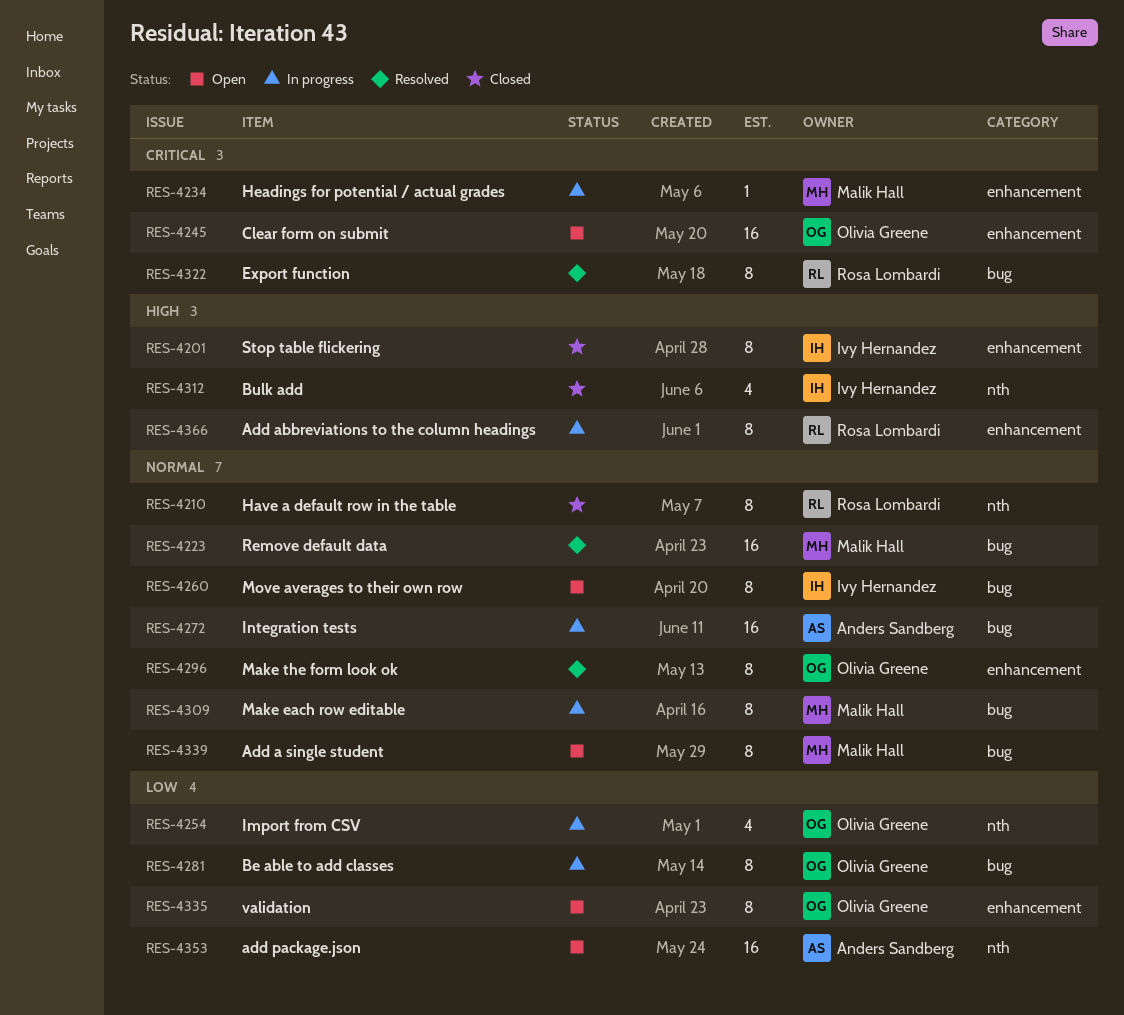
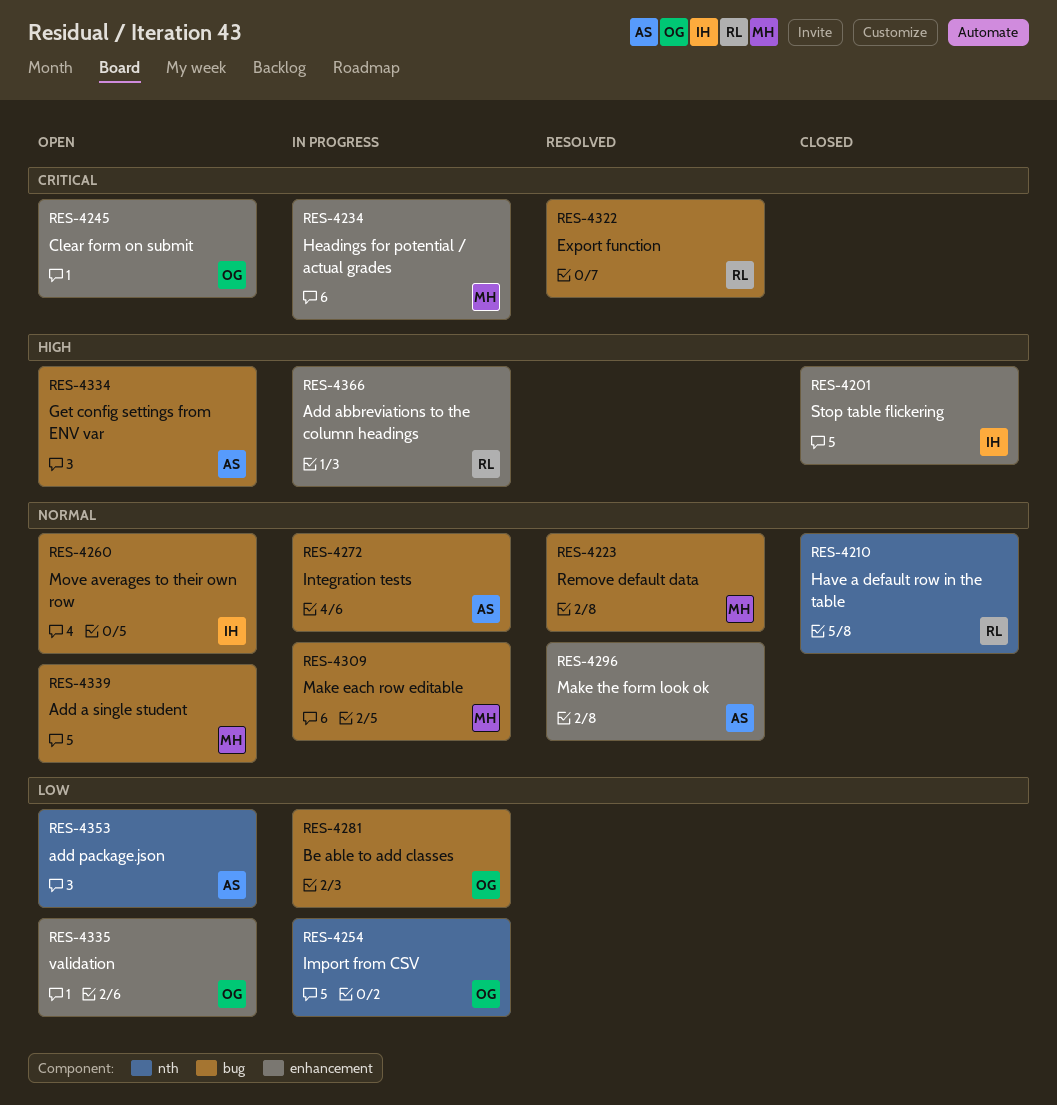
RES-4296, owner: Olivia Greene -> Anders Sandberg
RES-4312: present -> none
RES-4334: none -> present

